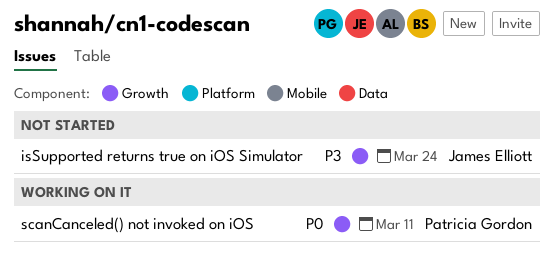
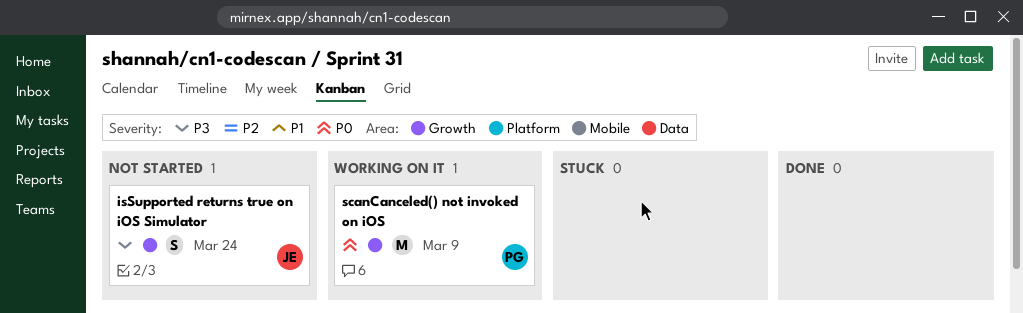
scanCanceled() not invoked on iOS, due: Mar 11 -> Mar 9

